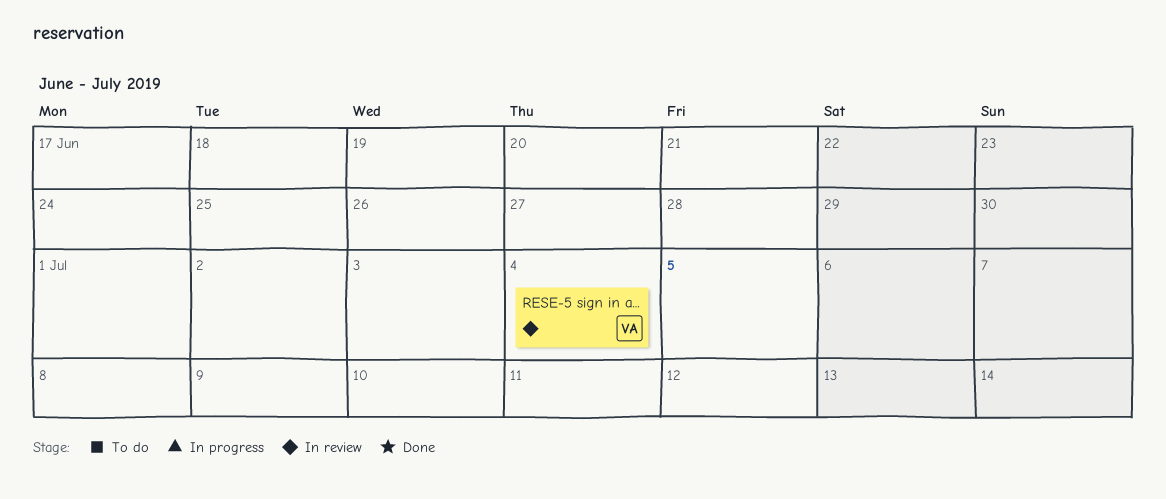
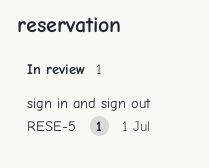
RESE-5, due: Jul 4 -> Jul 1

